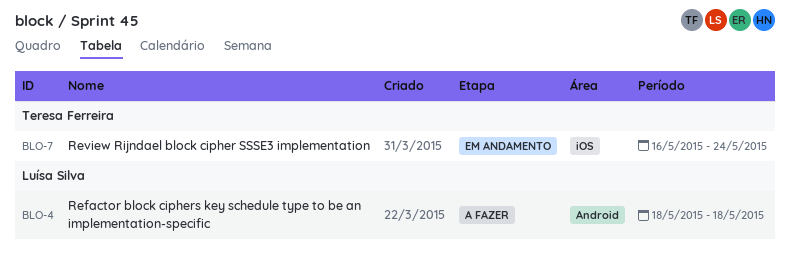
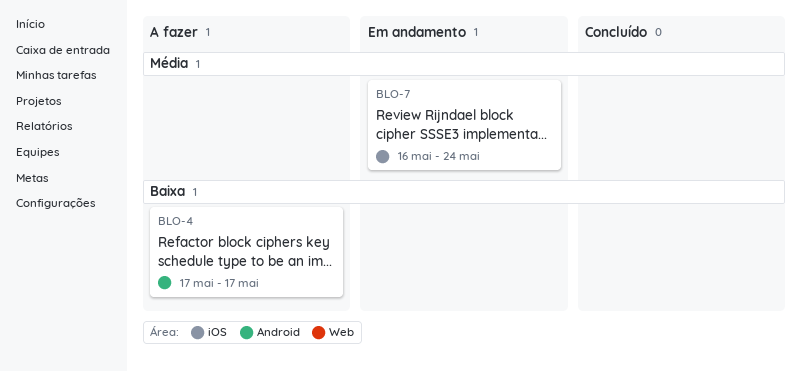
BLO-4, start: May 18 -> May 17
BLO-4, due: May 18 -> May 17

